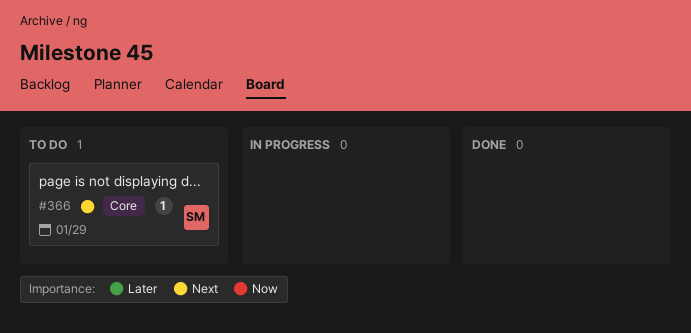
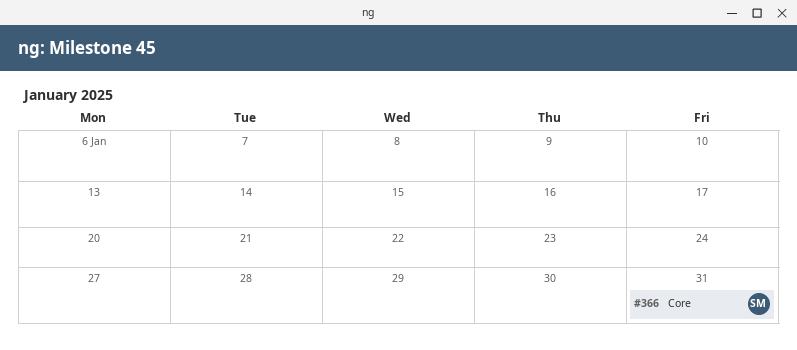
#366, due: Jan 29 -> Jan 31

